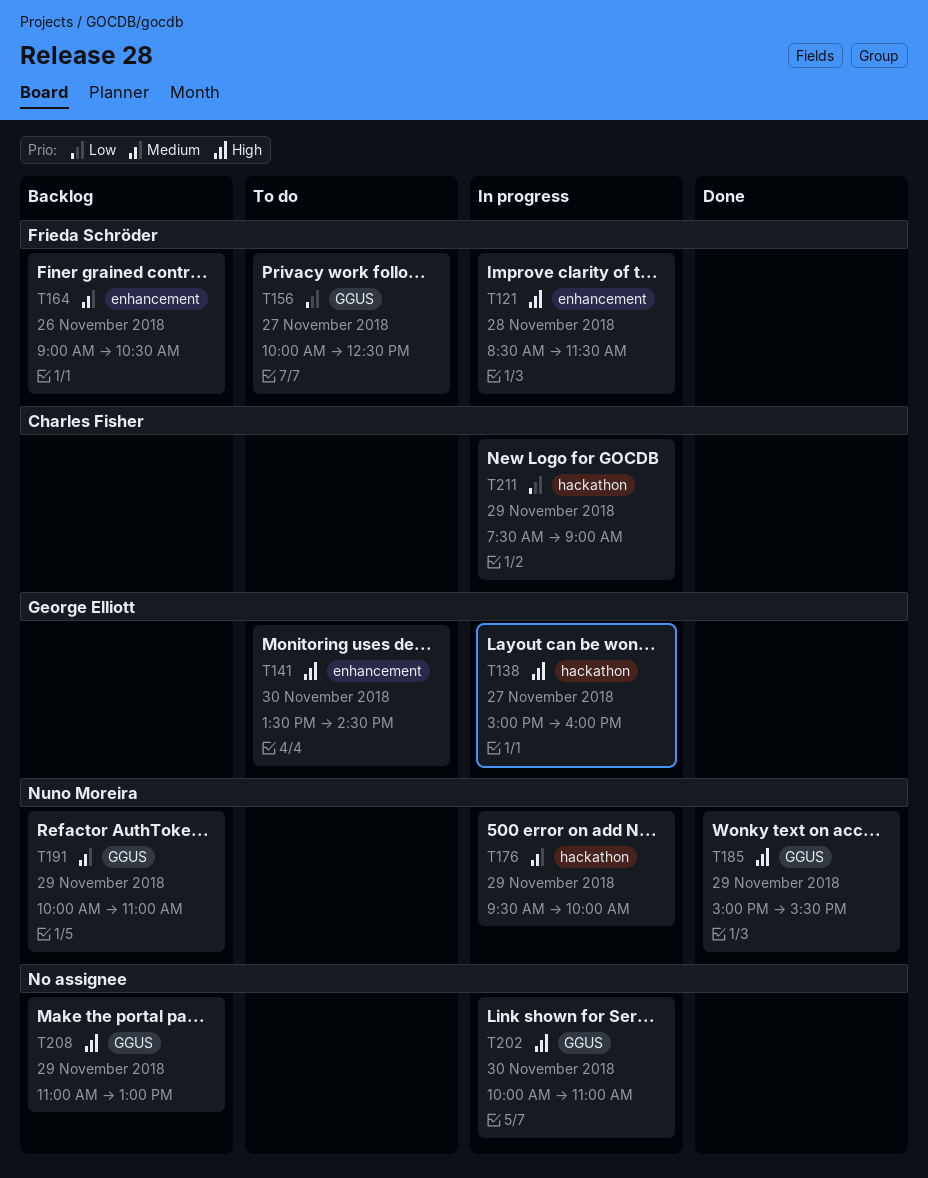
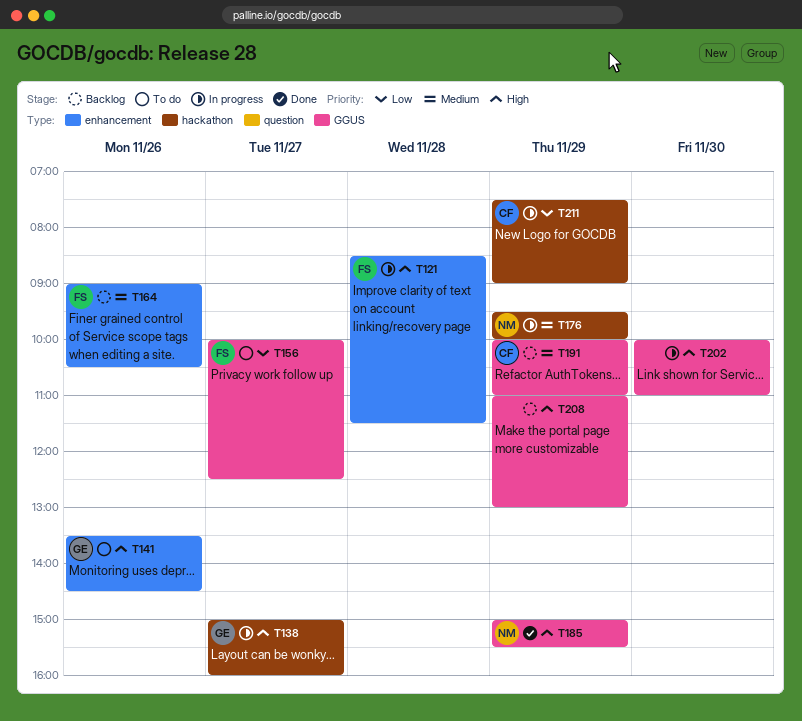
T141, day: Nov 30 -> Nov 26
T191, owner: Nuno Moreira -> Charles Fisher

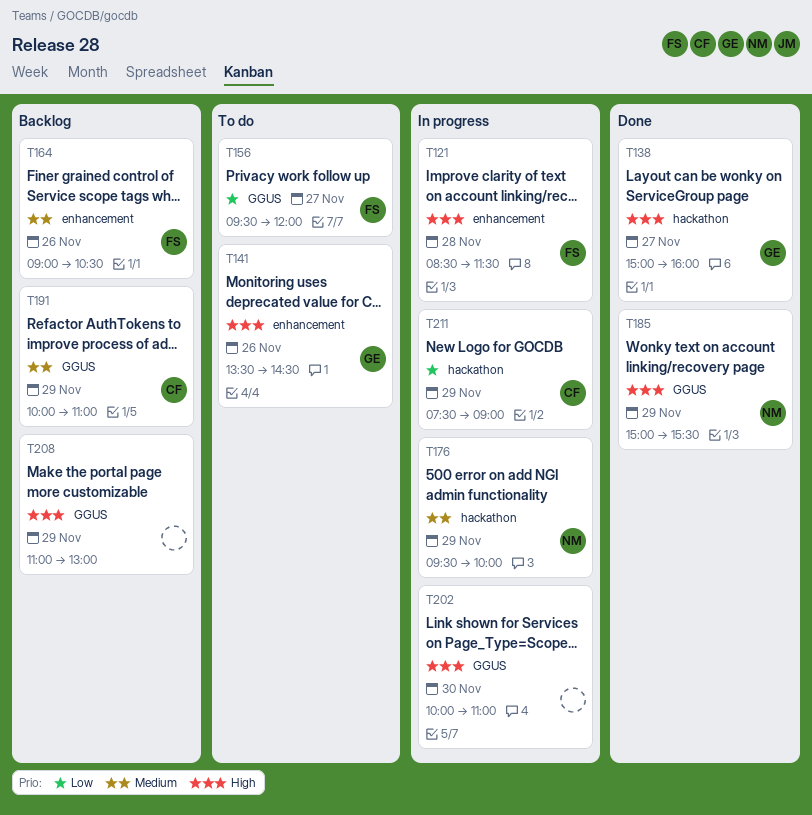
T138, status: In progress -> Done
T156, begins: 10:00 -> 09:30
T156, ends: 12:30 -> 12:00

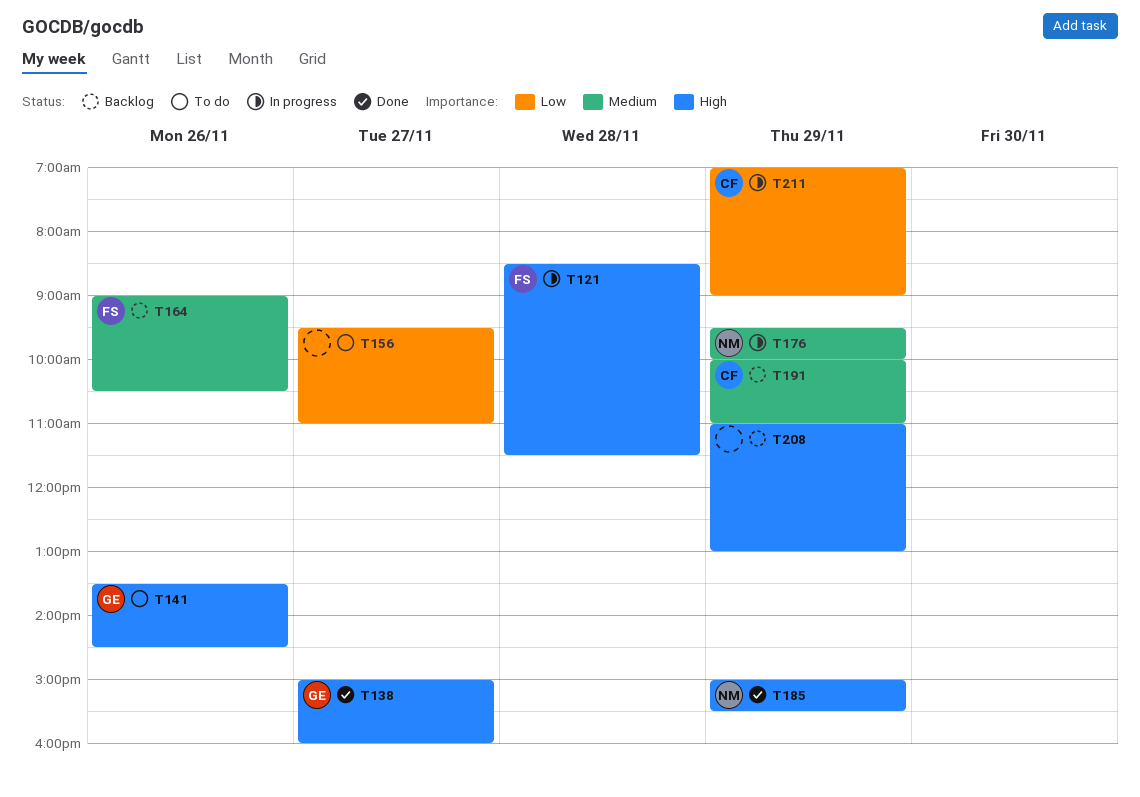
T156, owner: FS -> none
T156, ends: 12:00 -> 11:00
T202: present -> none
T211, begins: 07:30 -> 07:00

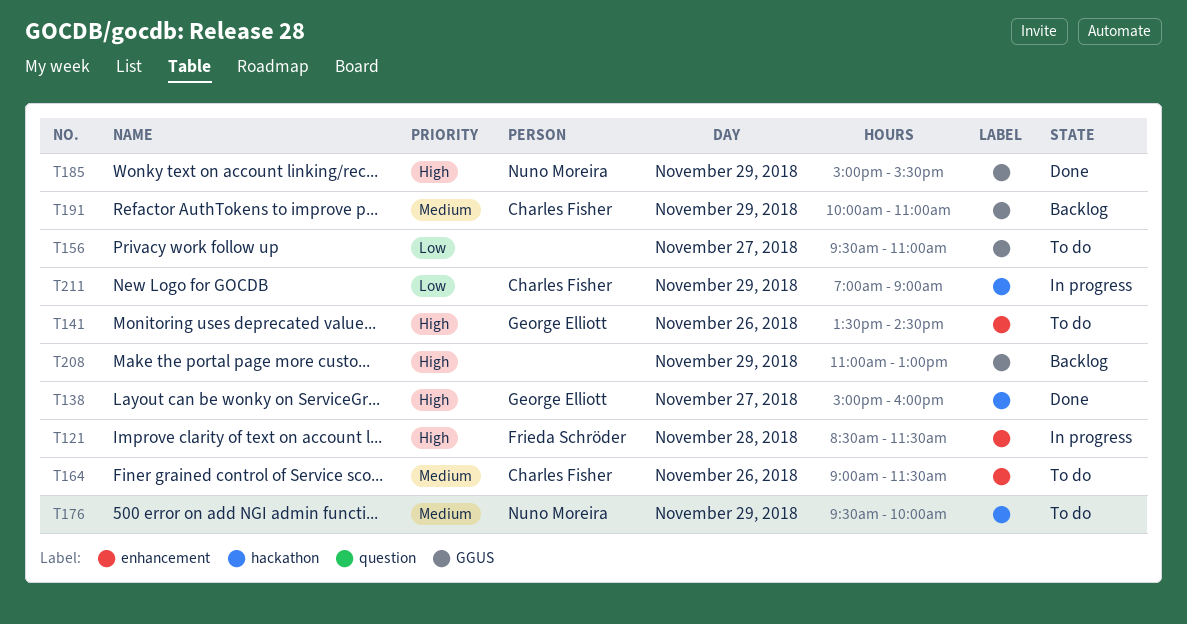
T164, status: Backlog -> To do
T164, owner: Frieda Schröder -> Charles Fisher
T164, ends: 10:30 -> 11:30
T176, status: In progress -> To do

